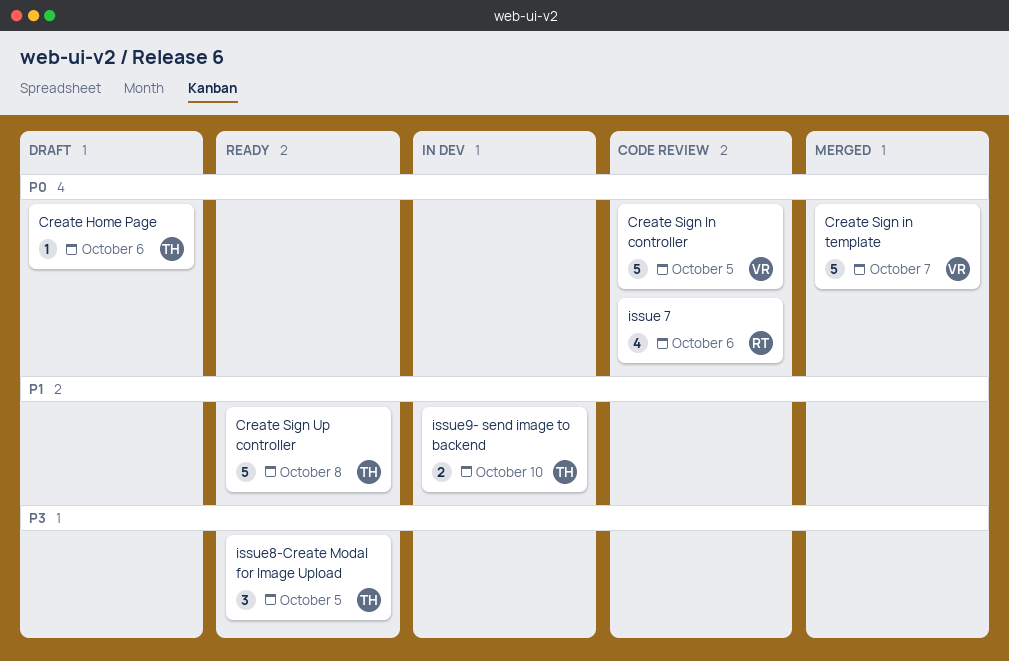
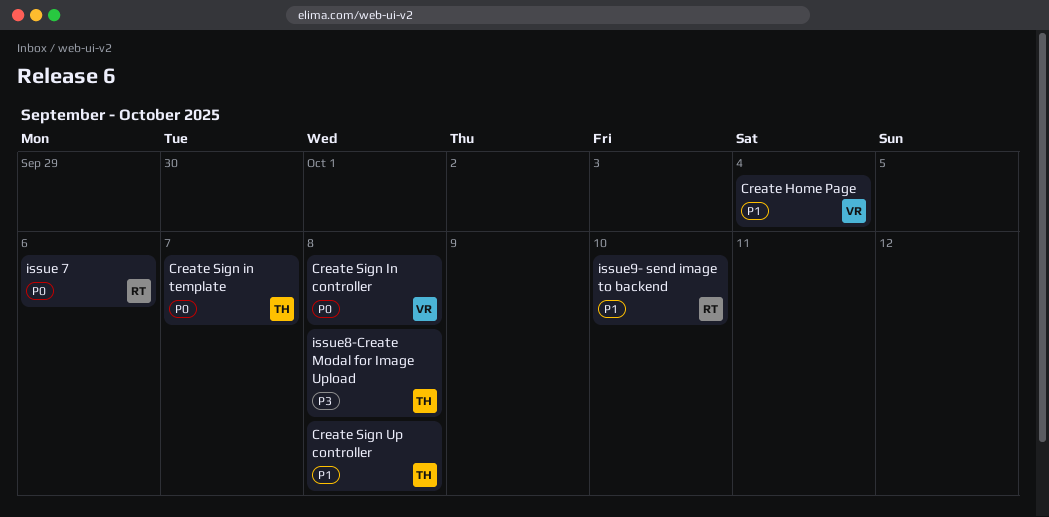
Create Home Page, owner: TH -> VR
Create Home Page, priority: P0 -> P1
Create Home Page, due: Oct 6 -> Oct 4
Create Sign In controller, due: Oct 5 -> Oct 8
Create Sign in template, owner: VR -> TH
issue8-Create Modal for Image Upload, due: Oct 5 -> Oct 8
issue9- send image to backend, owner: TH -> RT

